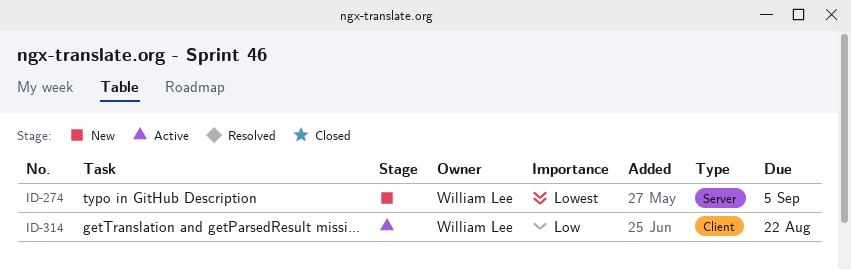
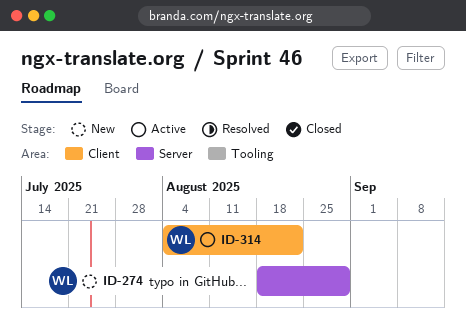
ID-274, due: Sep 5 -> Aug 29

